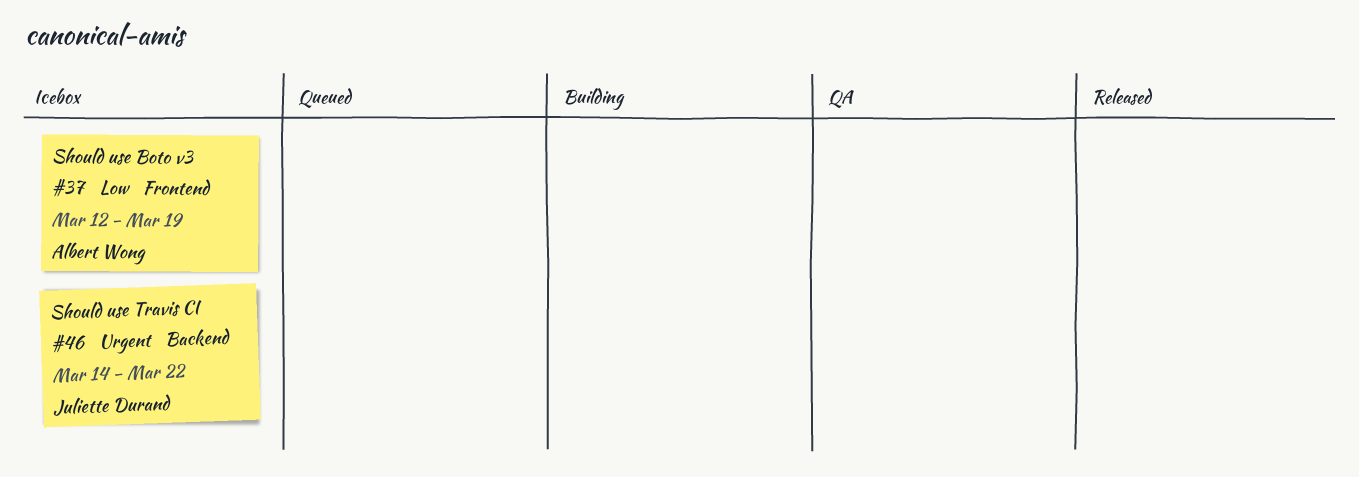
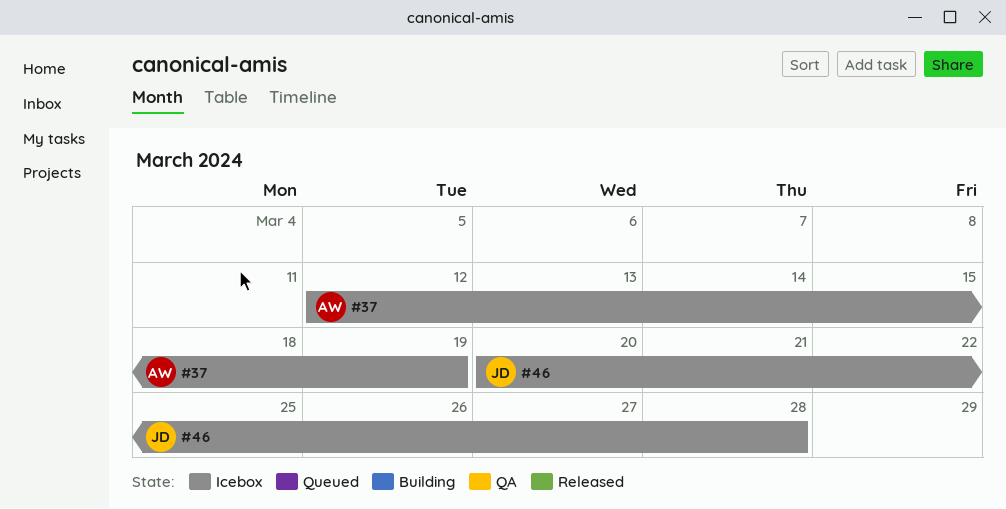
#46, start: Mar 14 -> Mar 20
#46, due: Mar 22 -> Mar 28

